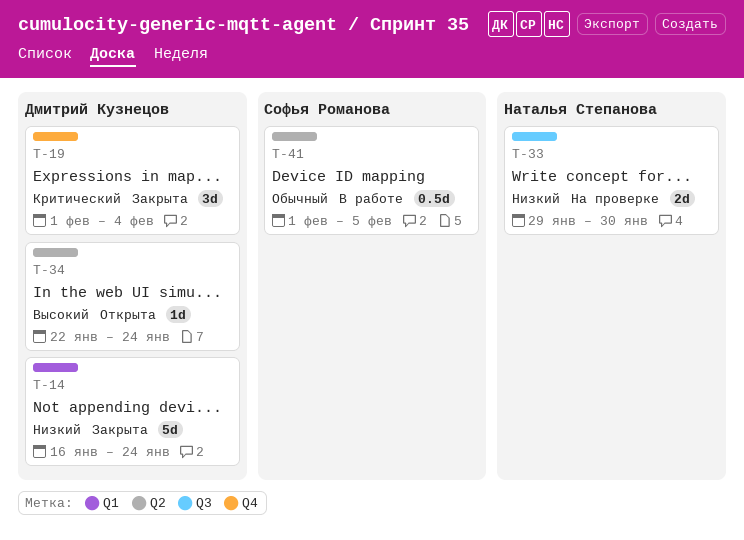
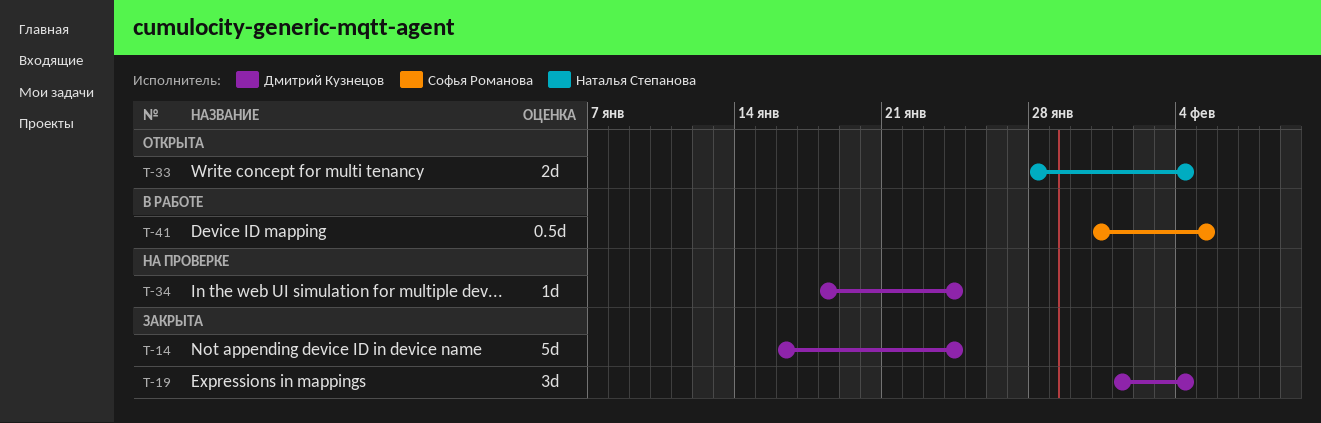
T-33, status: На проверке -> Открыта
T-33, start: Jan 29 -> Jan 28
T-33, due: Jan 30 -> Feb 4
T-34, status: Открыта -> На проверке
T-34, start: Jan 22 -> Jan 18
T-41, start: Feb 1 -> Jan 31

